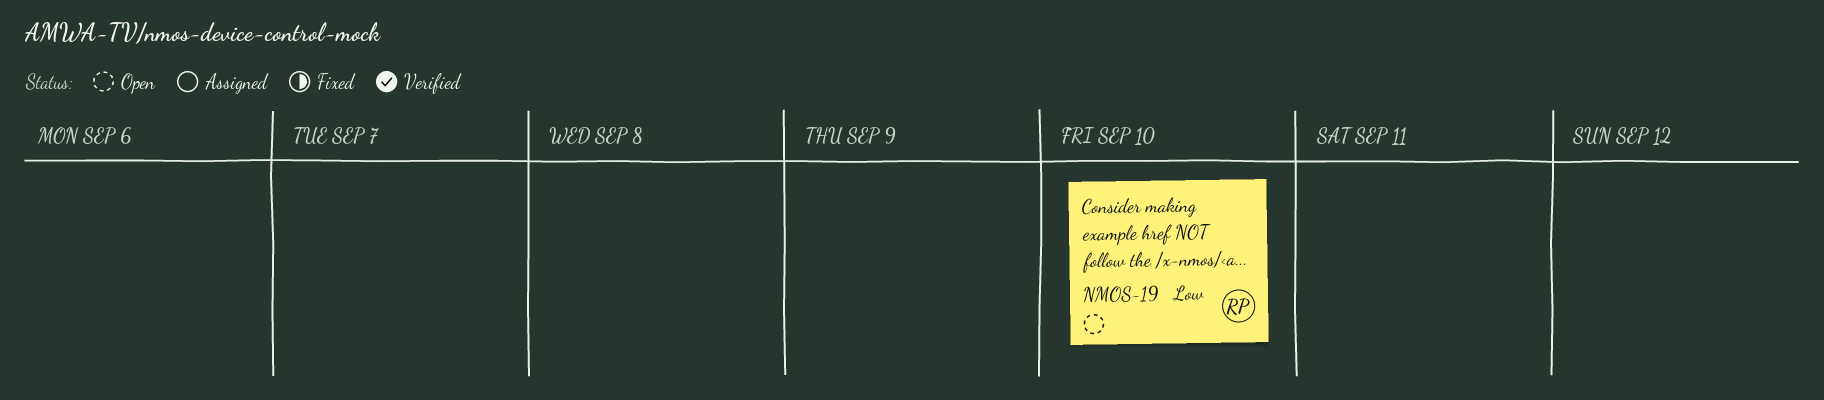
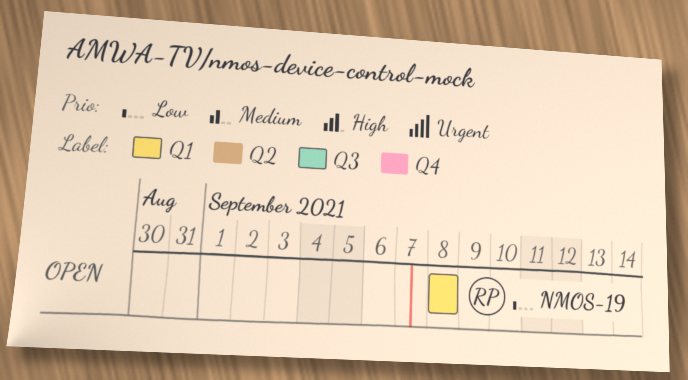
NMOS-19, due: Sep 10 -> Sep 8

